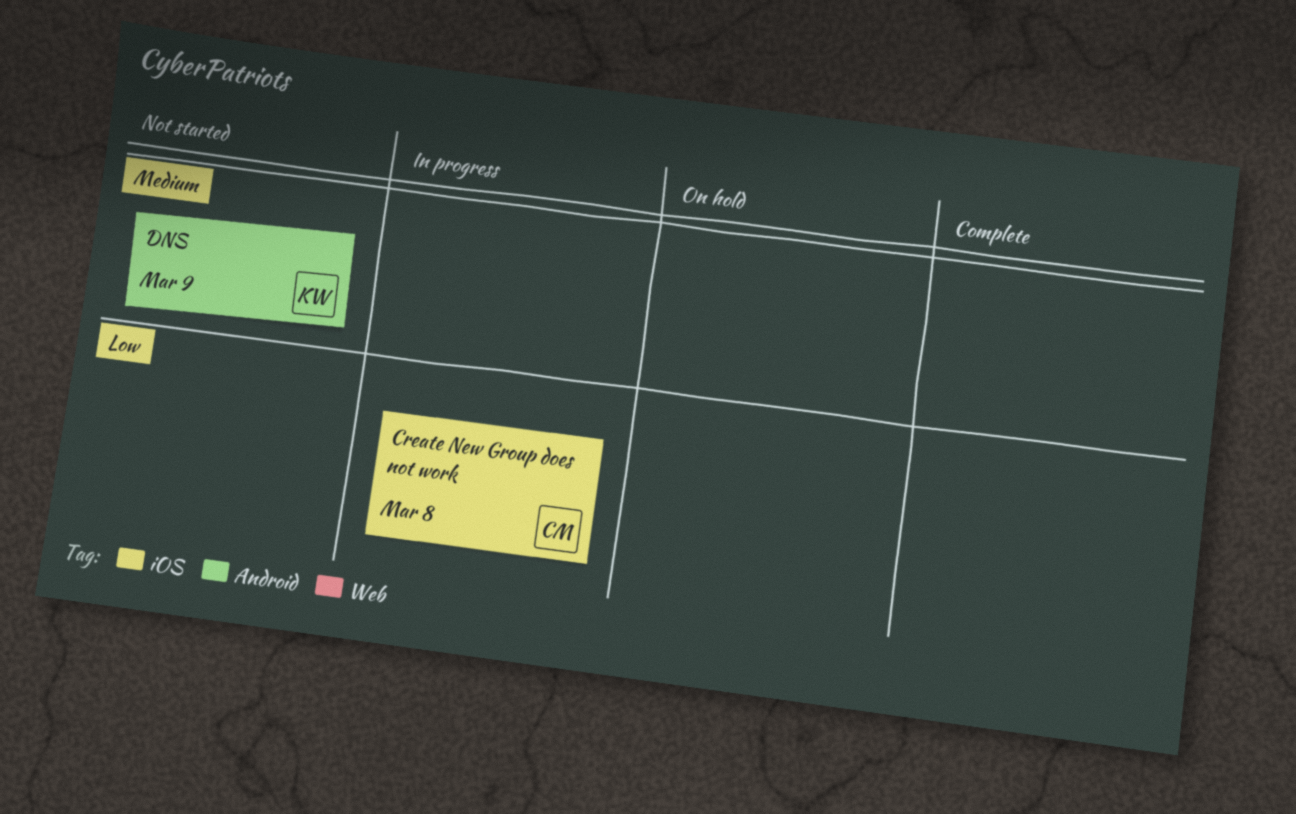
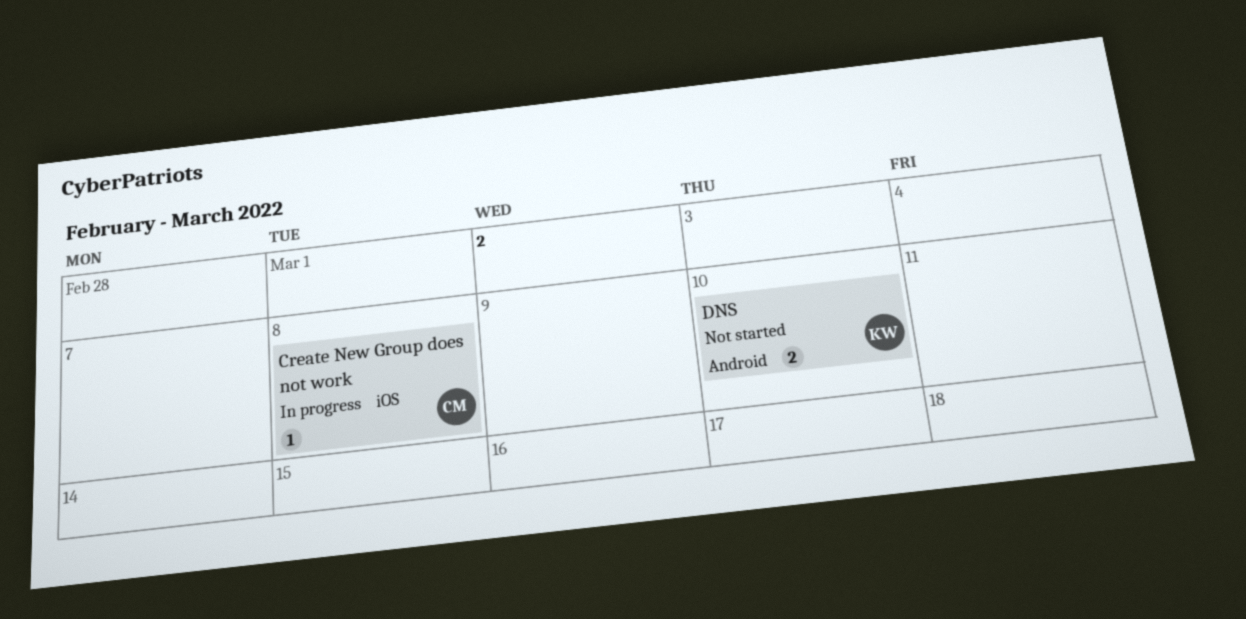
DNS, due: Mar 9 -> Mar 10

